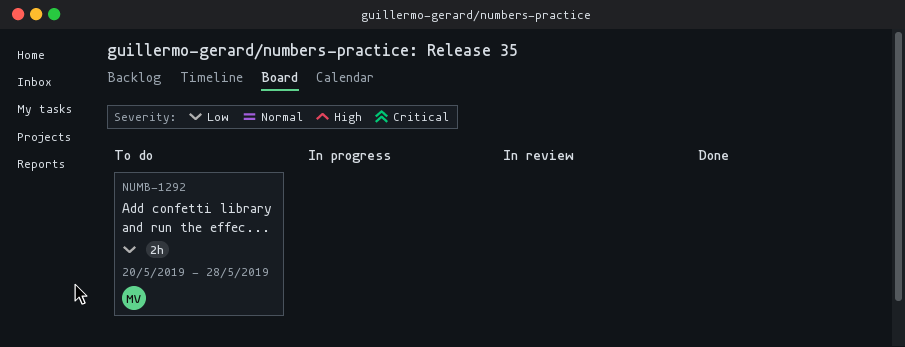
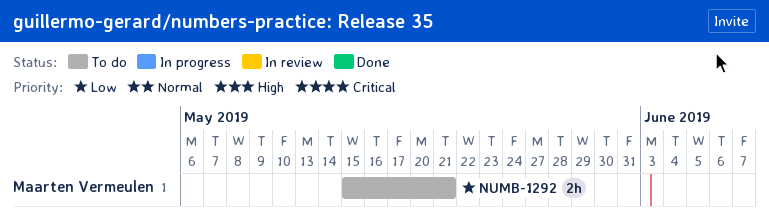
NUMB-1292, start: May 20 -> May 15
NUMB-1292, due: May 28 -> May 21

